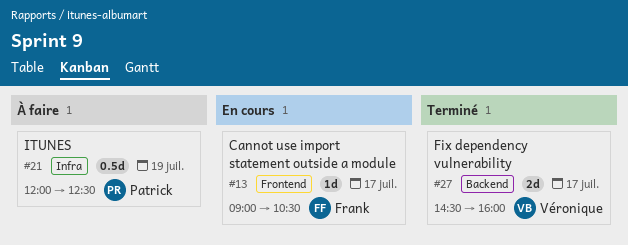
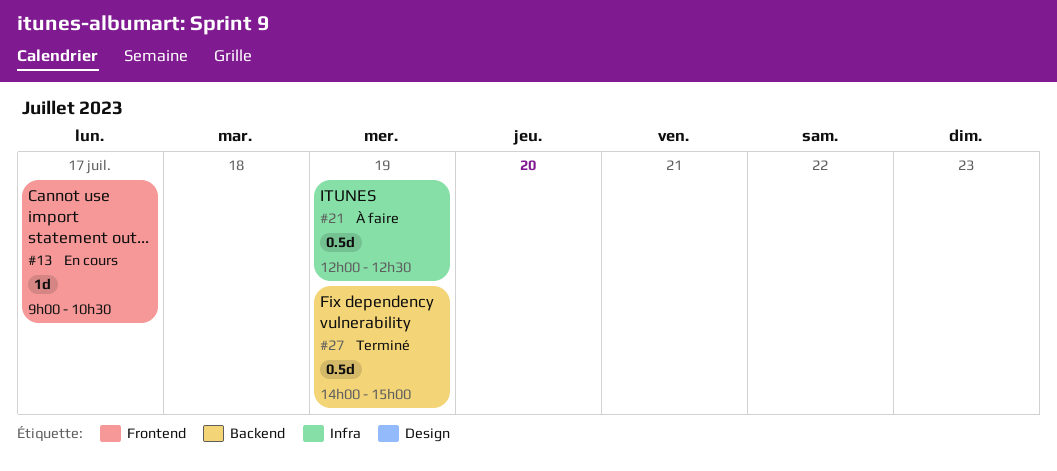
#27, estimate: 2d -> 0.5d
#27, day: Jul 17 -> Jul 19
#27, begins: 14:30 -> 14:00
#27, ends: 16:00 -> 15:00

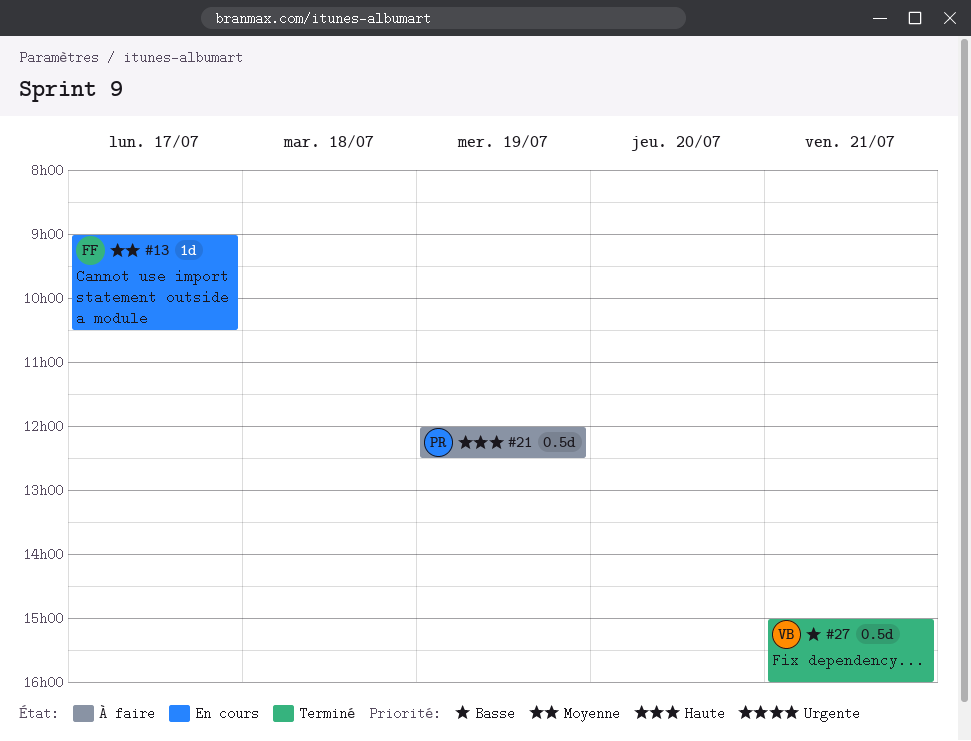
#27, day: Jul 19 -> Jul 21
#27, begins: 14:00 -> 15:00
#27, ends: 15:00 -> 16:00

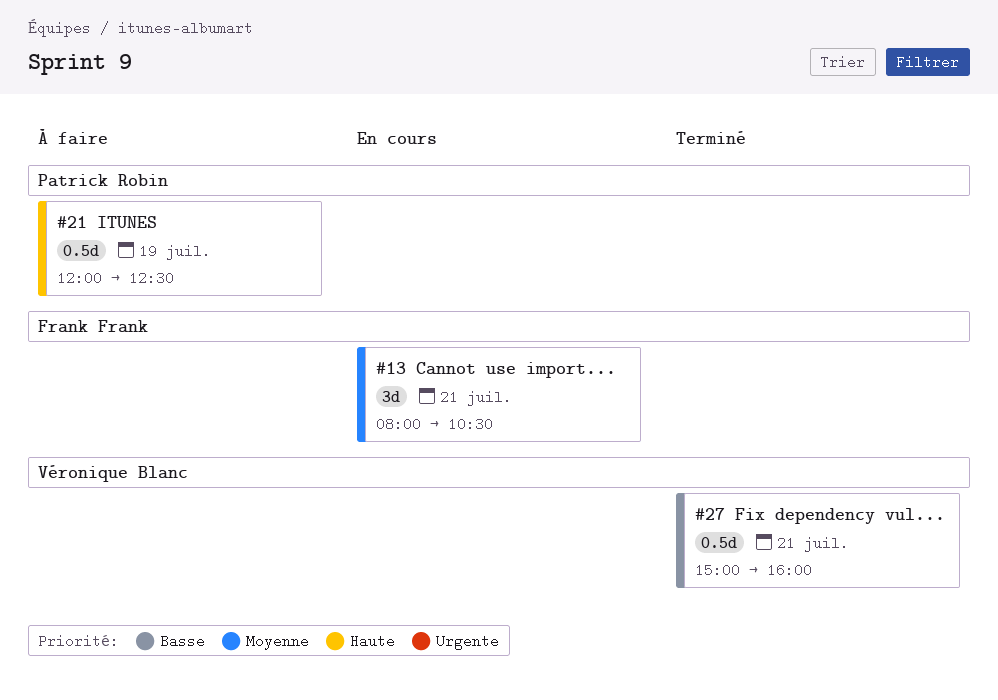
#13, estimate: 1d -> 3d
#13, day: Jul 17 -> Jul 21
#13, begins: 09:00 -> 08:00

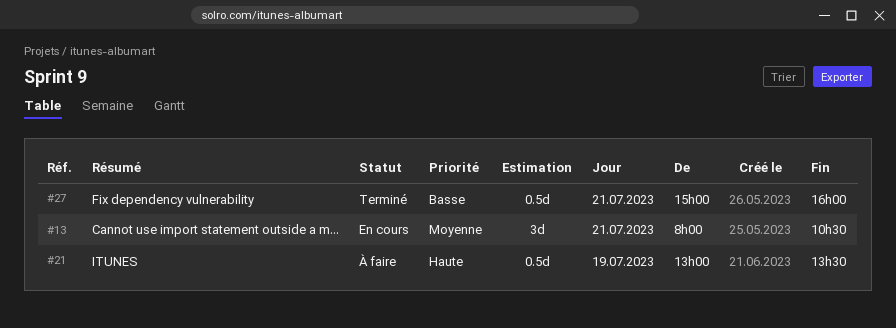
#21, begins: 12:00 -> 13:00
#21, ends: 12:30 -> 13:30

